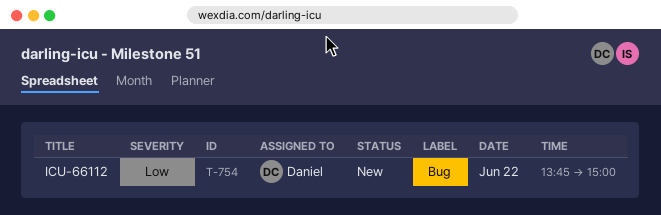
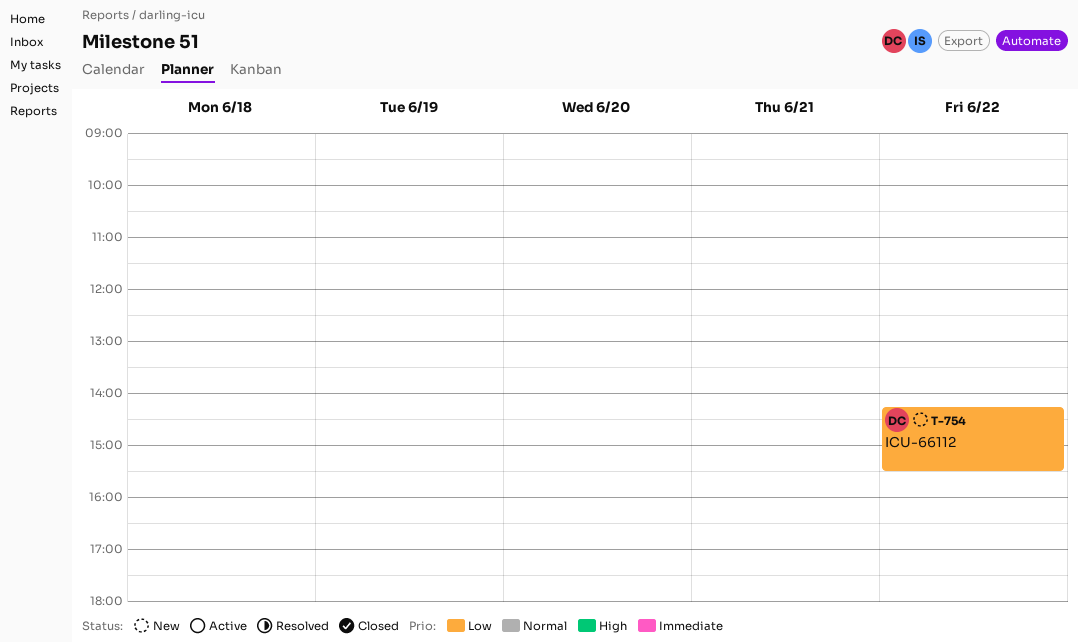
T-754, begins: 13:45 -> 14:15
T-754, ends: 15:00 -> 15:30

